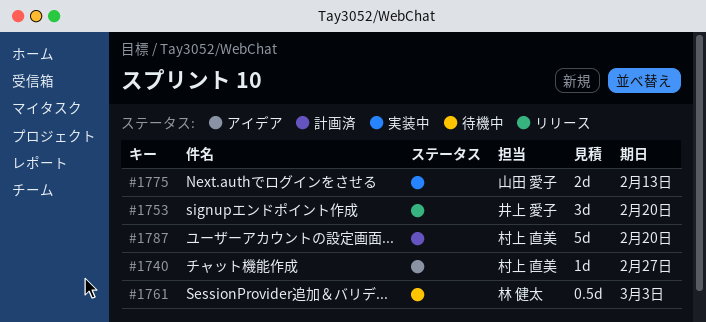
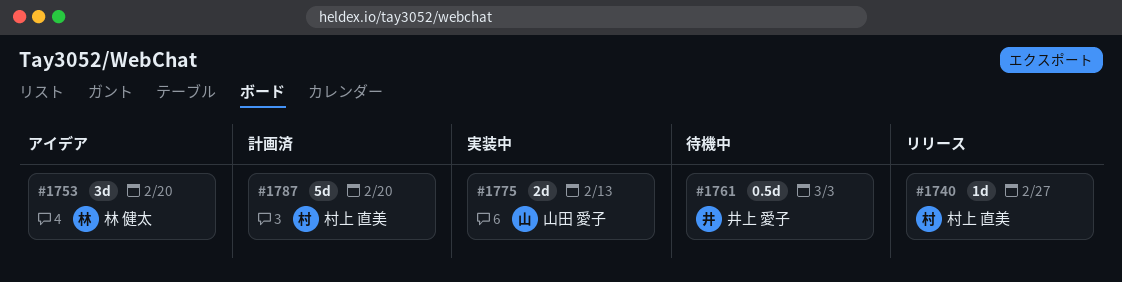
#1740, status: アイデア -> リリース
#1753, status: リリース -> アイデア
#1753, owner: 井上 愛子 -> 林 健太
#1761, owner: 林 健太 -> 井上 愛子

